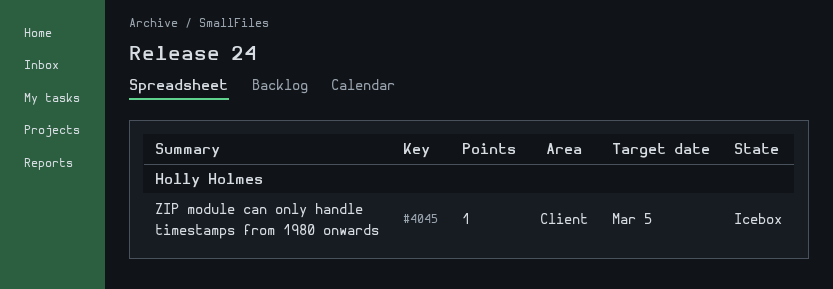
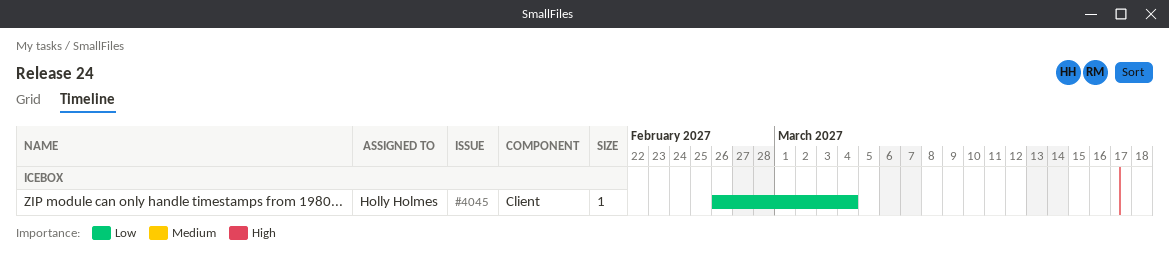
#4045, due: Mar 5 -> Mar 4

